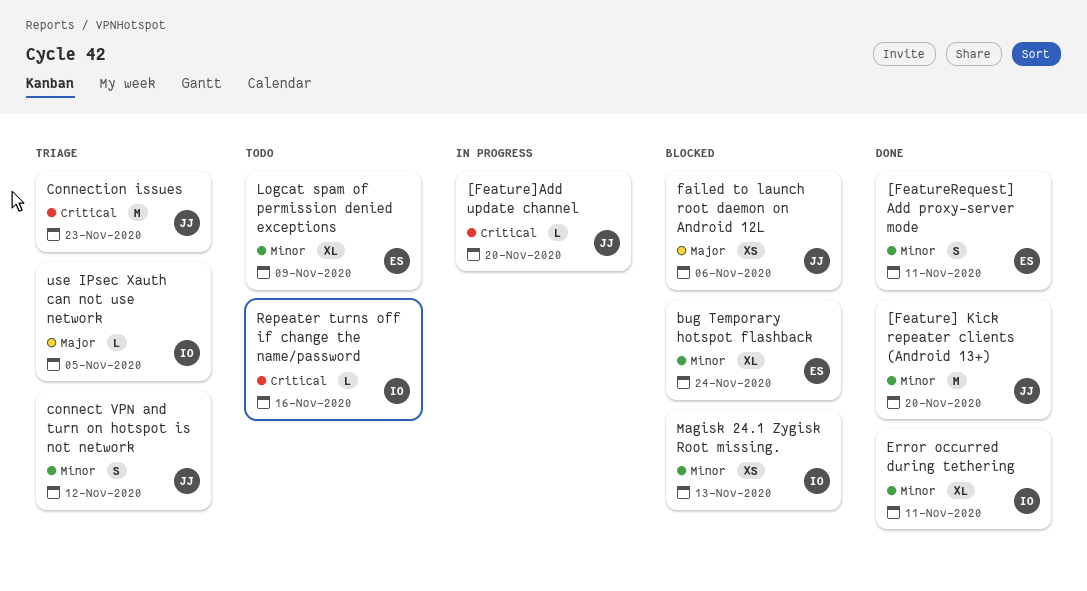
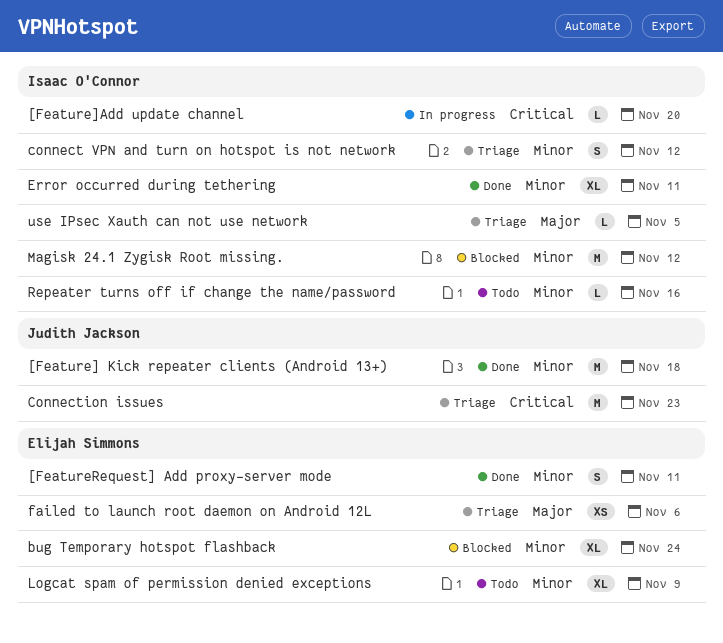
[Feature] Kick repeater clients (Android 13+), due: Nov 20 -> Nov 18
[Feature]Add update channel, owner: Judith Jackson -> Isaac O'Connor
connect VPN and turn on hotspot is not network, owner: Judith Jackson -> Isaac O'Connor
failed to launch root daemon on Android 12L, status: Blocked -> Triage
failed to launch root daemon on Android 12L, owner: Judith Jackson -> Elijah Simmons
Magisk 24.1 Zygisk Root missing., estimate: XS -> M
Magisk 24.1 Zygisk Root missing., due: Nov 13 -> Nov 12
Repeater turns off if change the name/password, priority: Critical -> Minor

